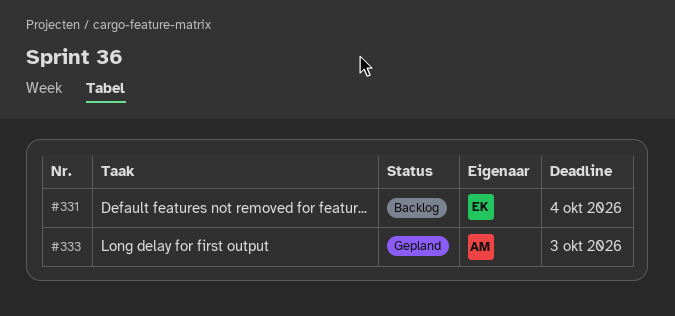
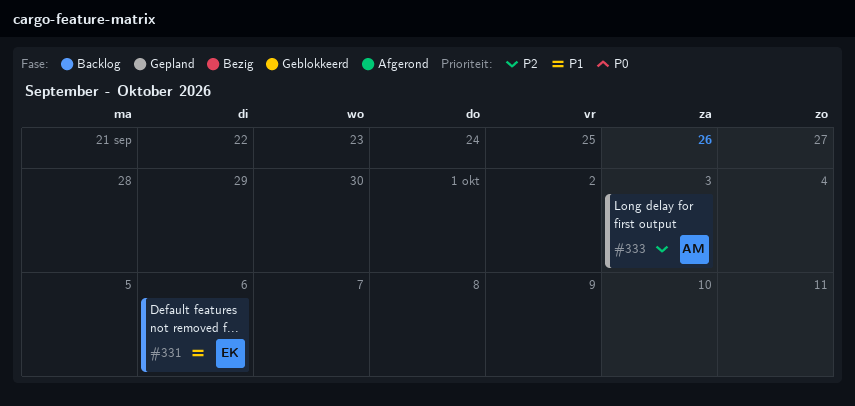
#331, due: Oct 4 -> Oct 6

